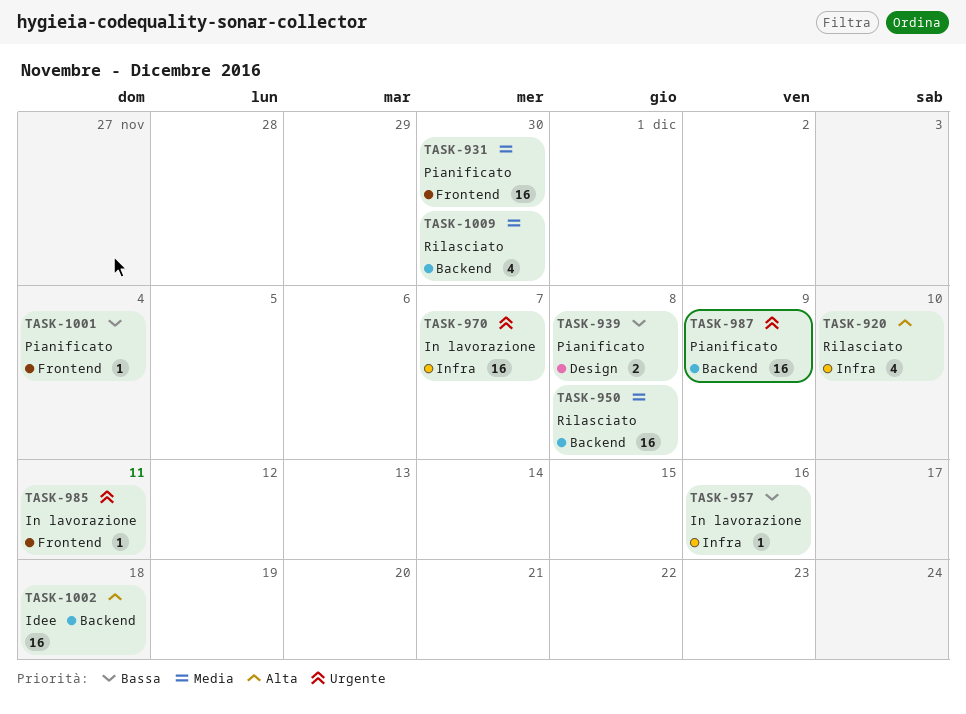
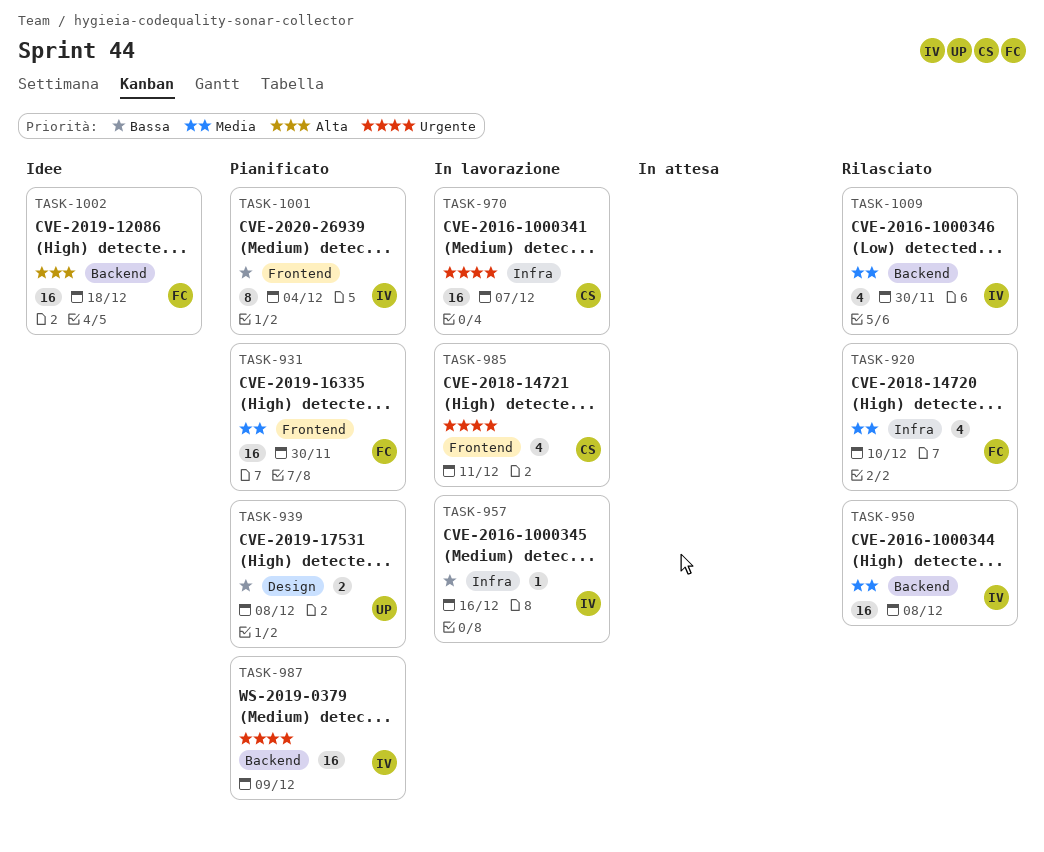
TASK-920, priority: Alta -> Media
TASK-985, estimate: 1 -> 4
TASK-1001, estimate: 1 -> 8

